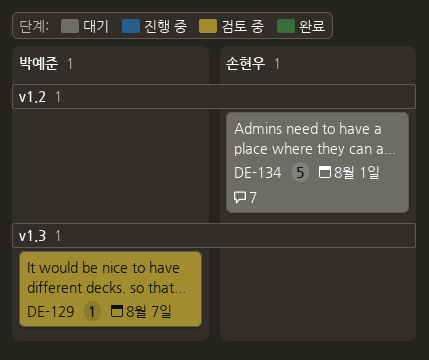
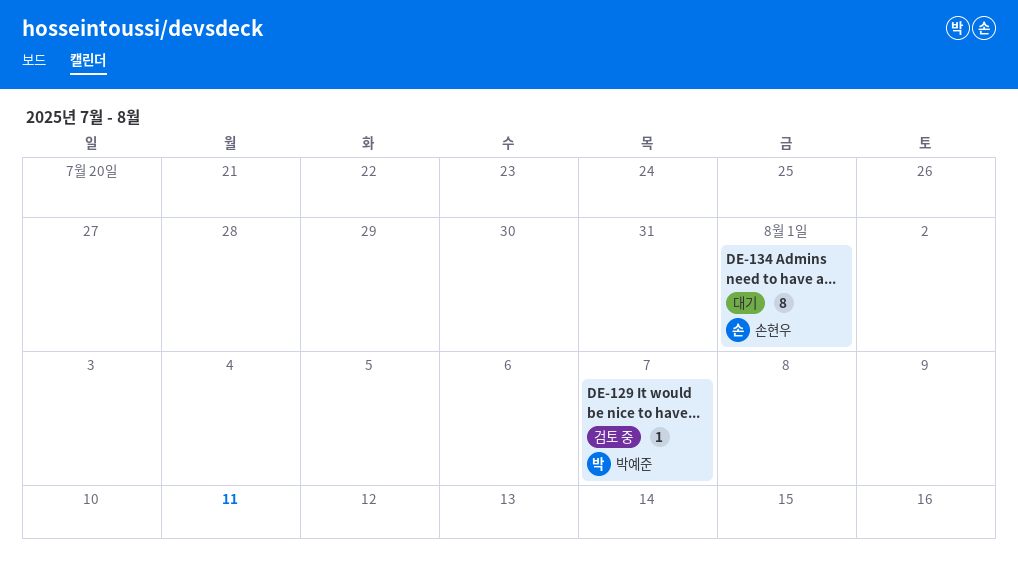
DE-134, estimate: 5 -> 8

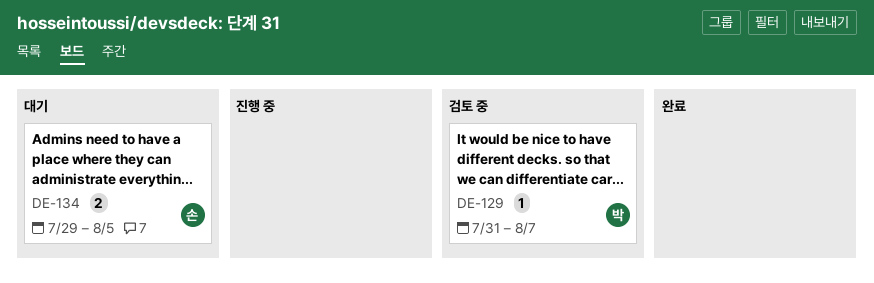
DE-134, estimate: 8 -> 2
DE-134, due: Aug 1 -> Aug 5

